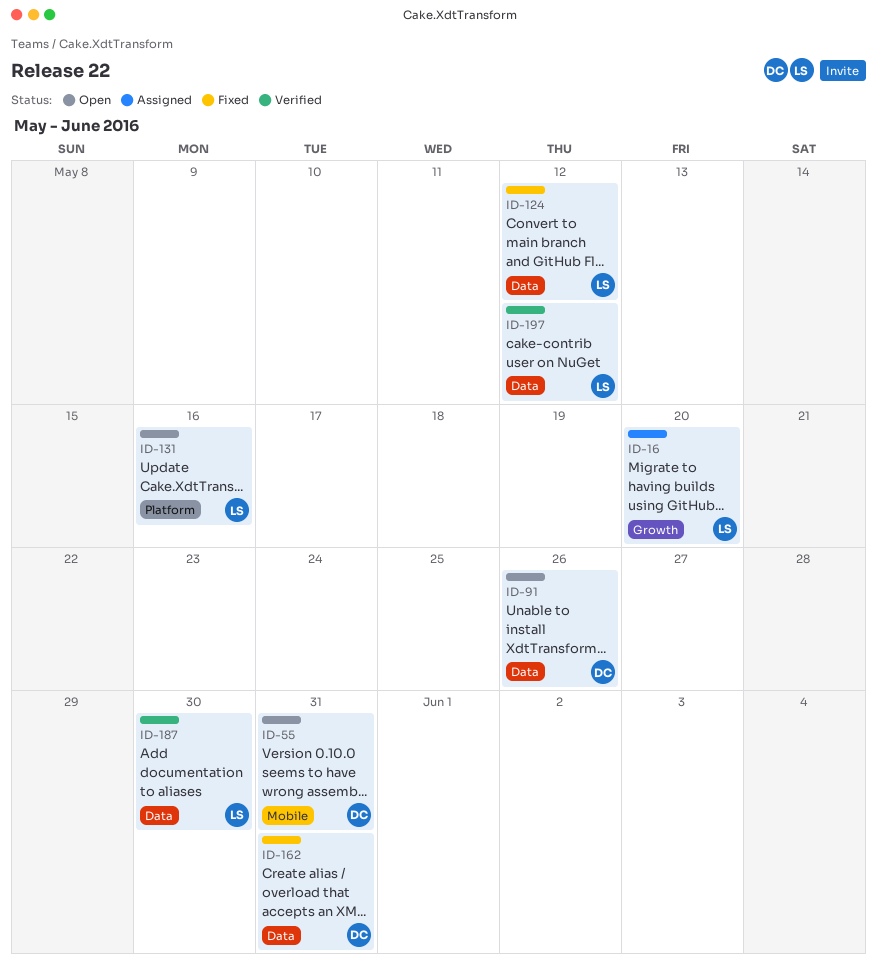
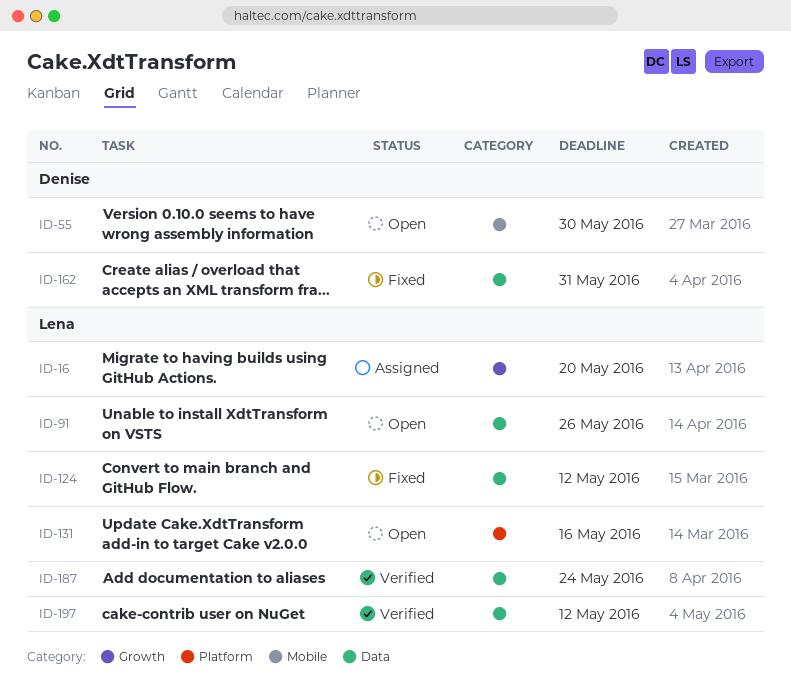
ID-55, due: May 31 -> May 30
ID-91, owner: Denise -> Lena
ID-187, due: May 30 -> May 24

